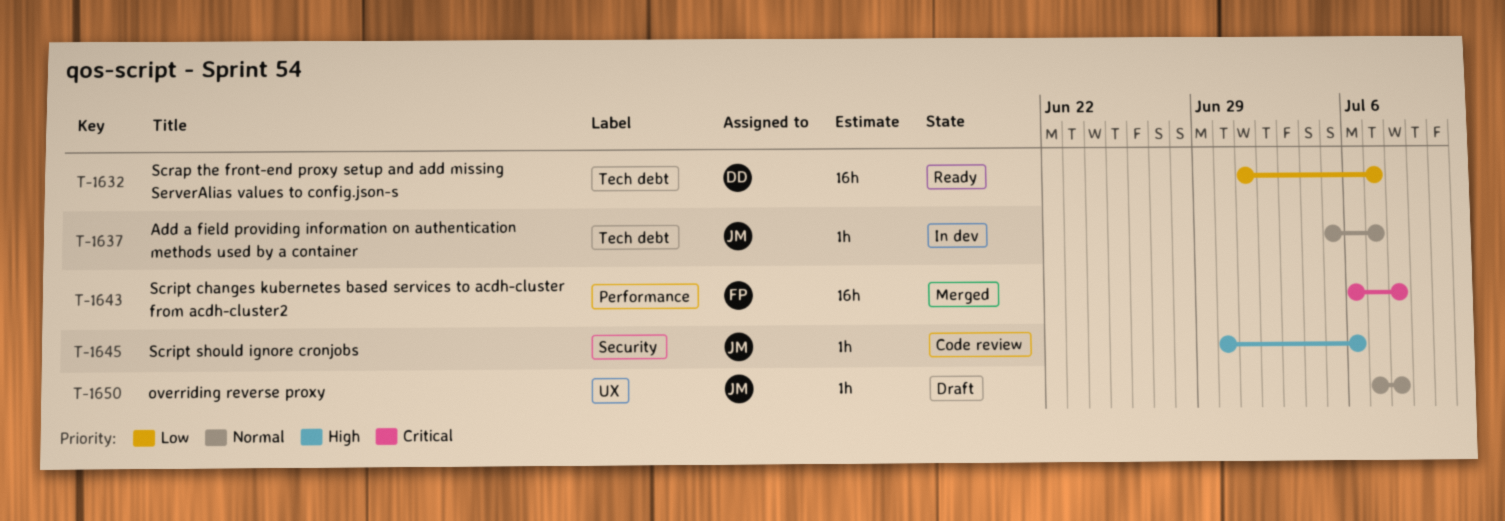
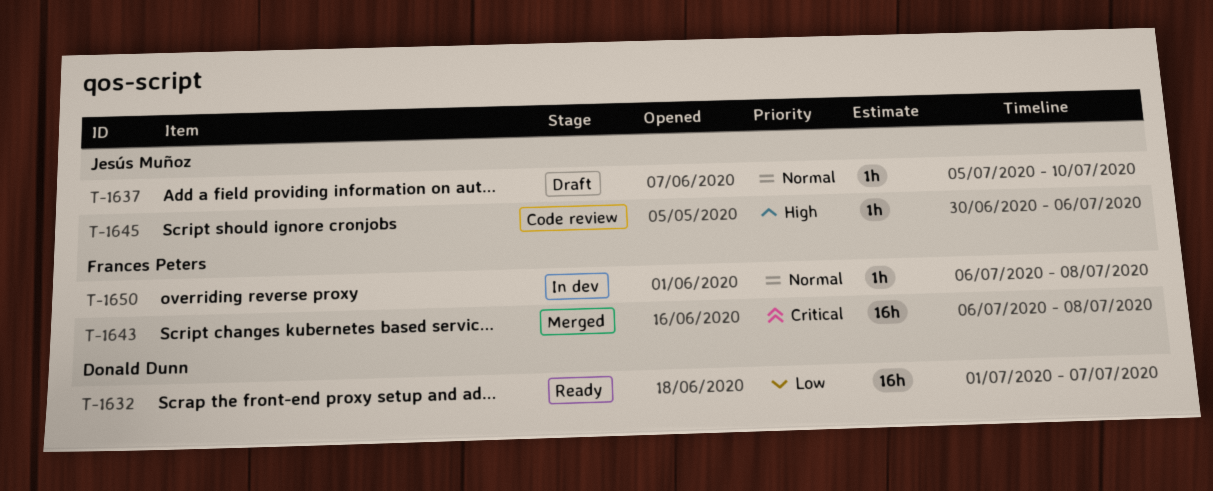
T-1637, status: In dev -> Draft
T-1637, due: Jul 7 -> Jul 10
T-1650, status: Draft -> In dev
T-1650, owner: Jesús Muñoz -> Frances Peters
T-1650, start: Jul 7 -> Jul 6

